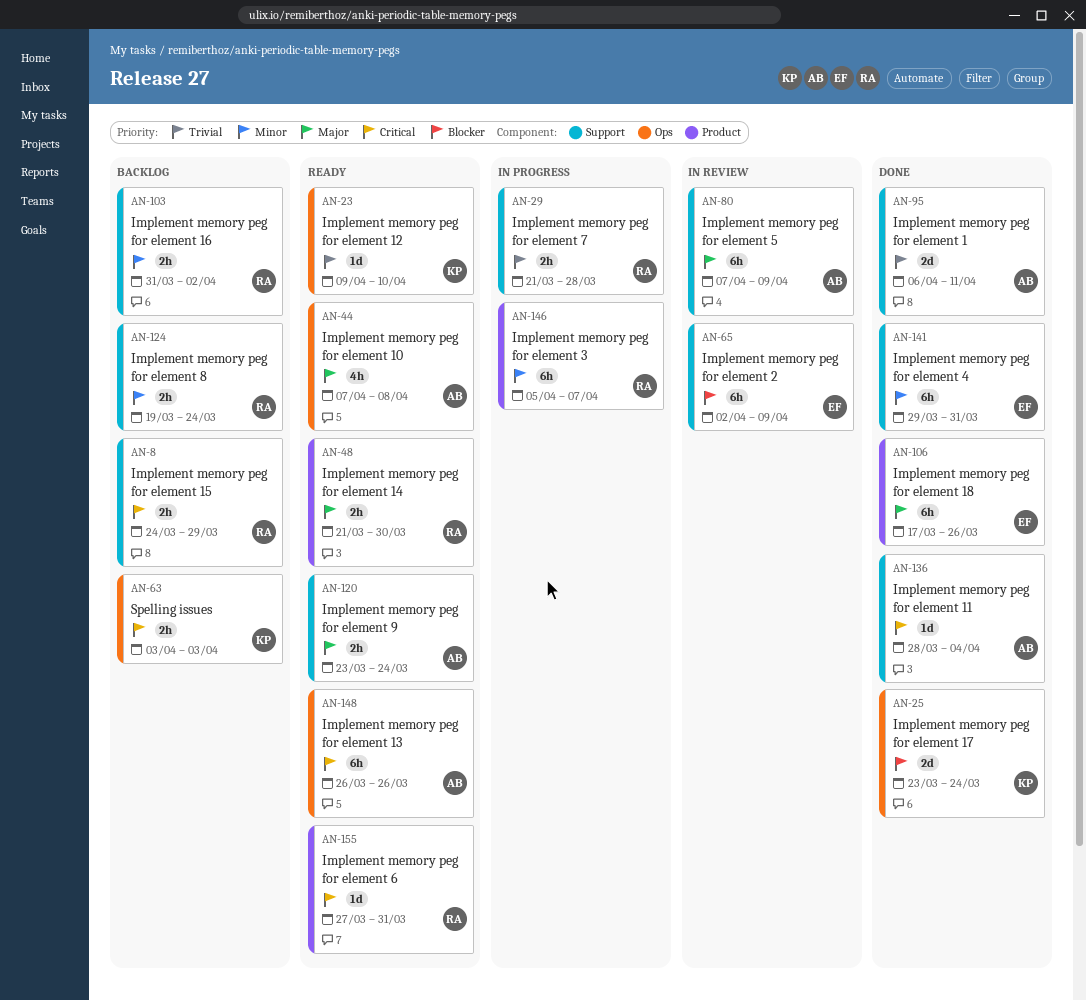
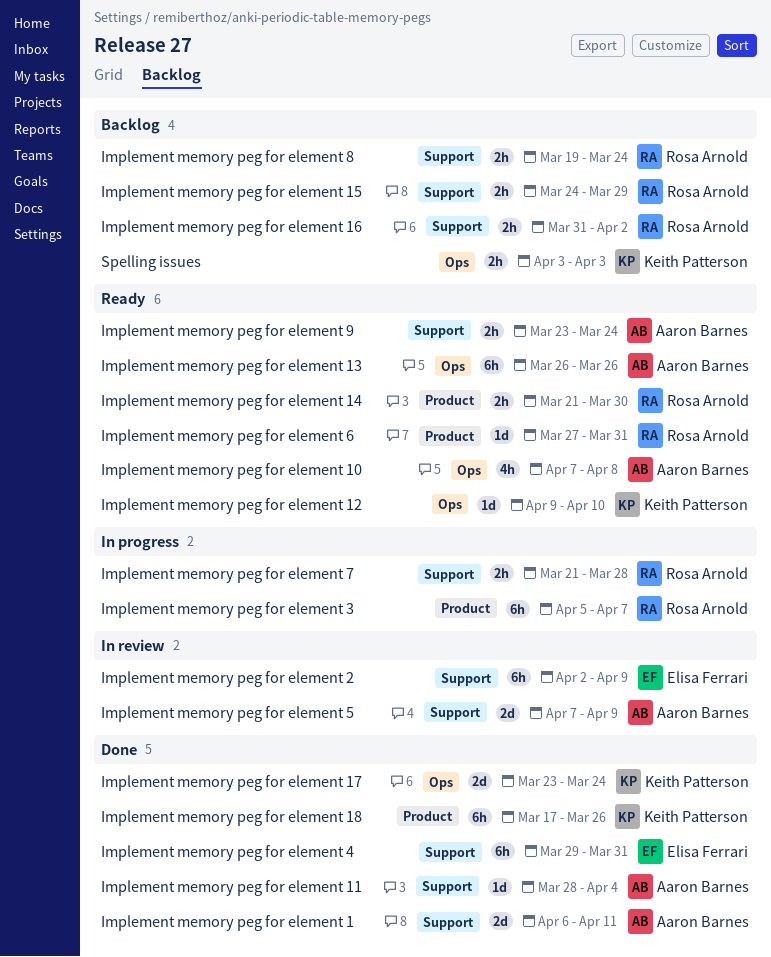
Implement memory peg for element 18, owner: Elisa Ferrari -> Keith Patterson
Implement memory peg for element 5, estimate: 6h -> 2d

